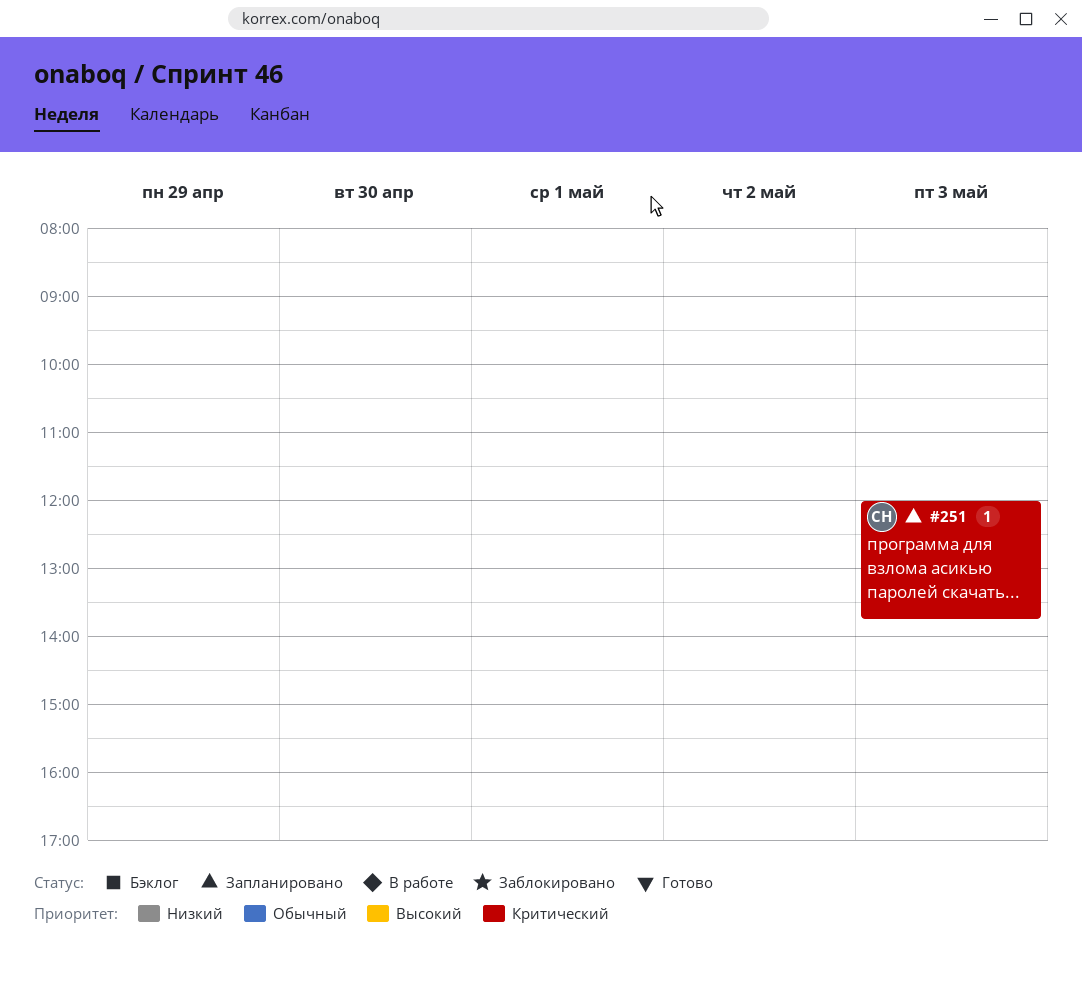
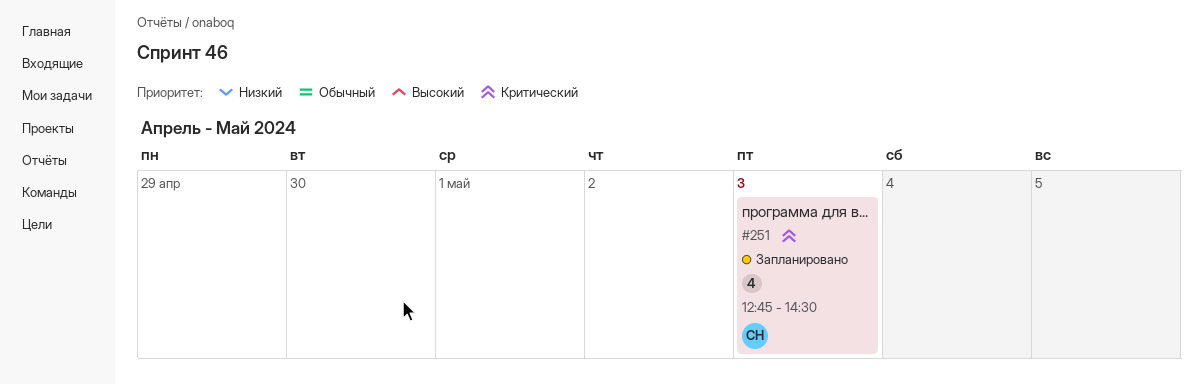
#251, estimate: 1 -> 4
#251, begins: 12:00 -> 12:45
#251, ends: 13:45 -> 14:30

